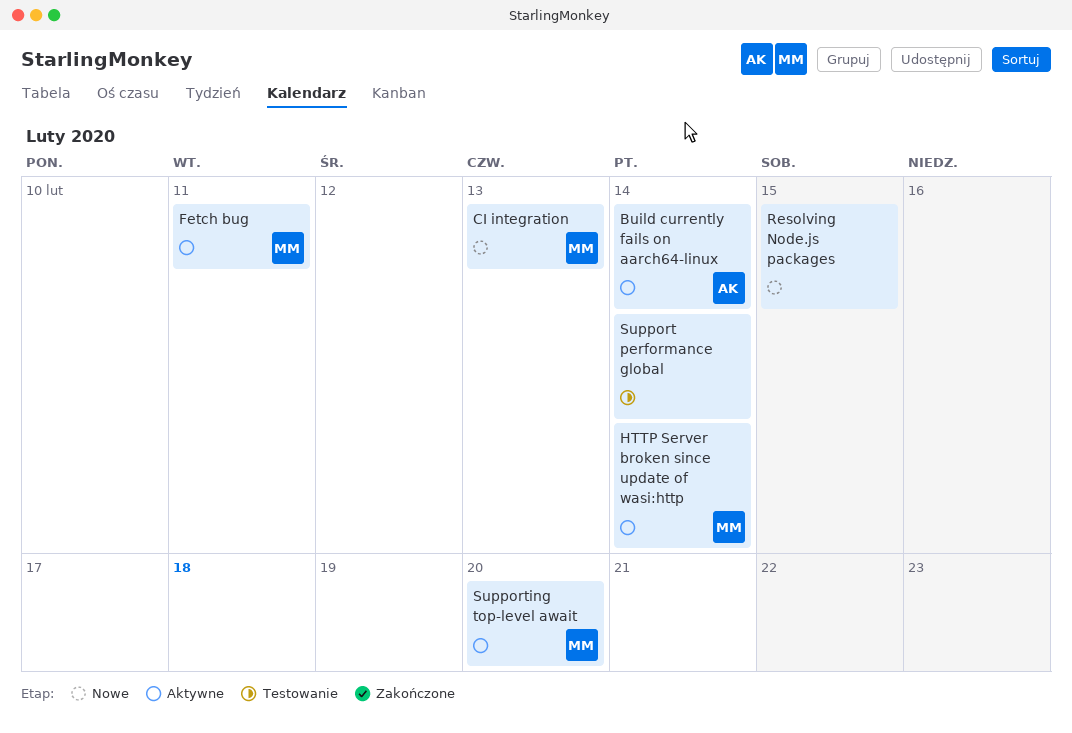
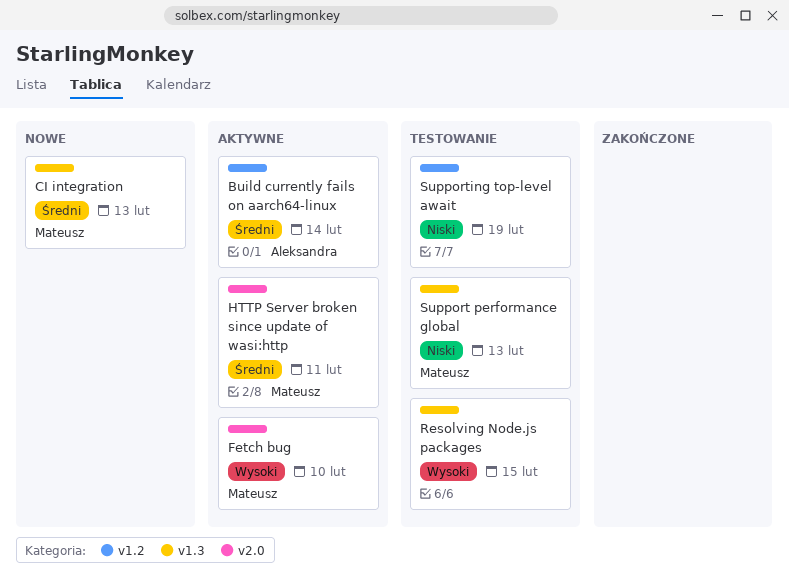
Fetch bug, due: Feb 11 -> Feb 10
HTTP Server broken since update of wasi:http, due: Feb 14 -> Feb 11
Resolving Node.js packages, status: Nowe -> Testowanie
Support performance global, owner: none -> Mateusz
Support performance global, due: Feb 14 -> Feb 13
Supporting top-level await, status: Aktywne -> Testowanie
Supporting top-level await, owner: Mateusz -> none
Supporting top-level await, due: Feb 20 -> Feb 19

